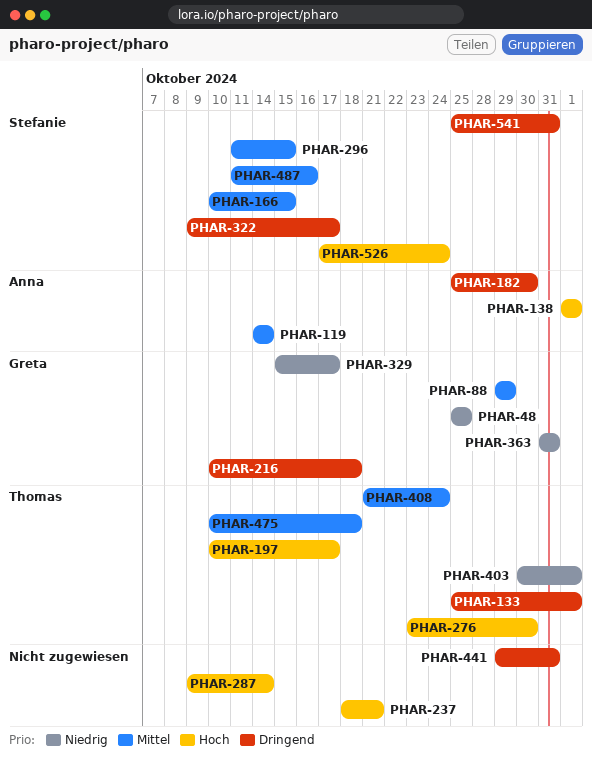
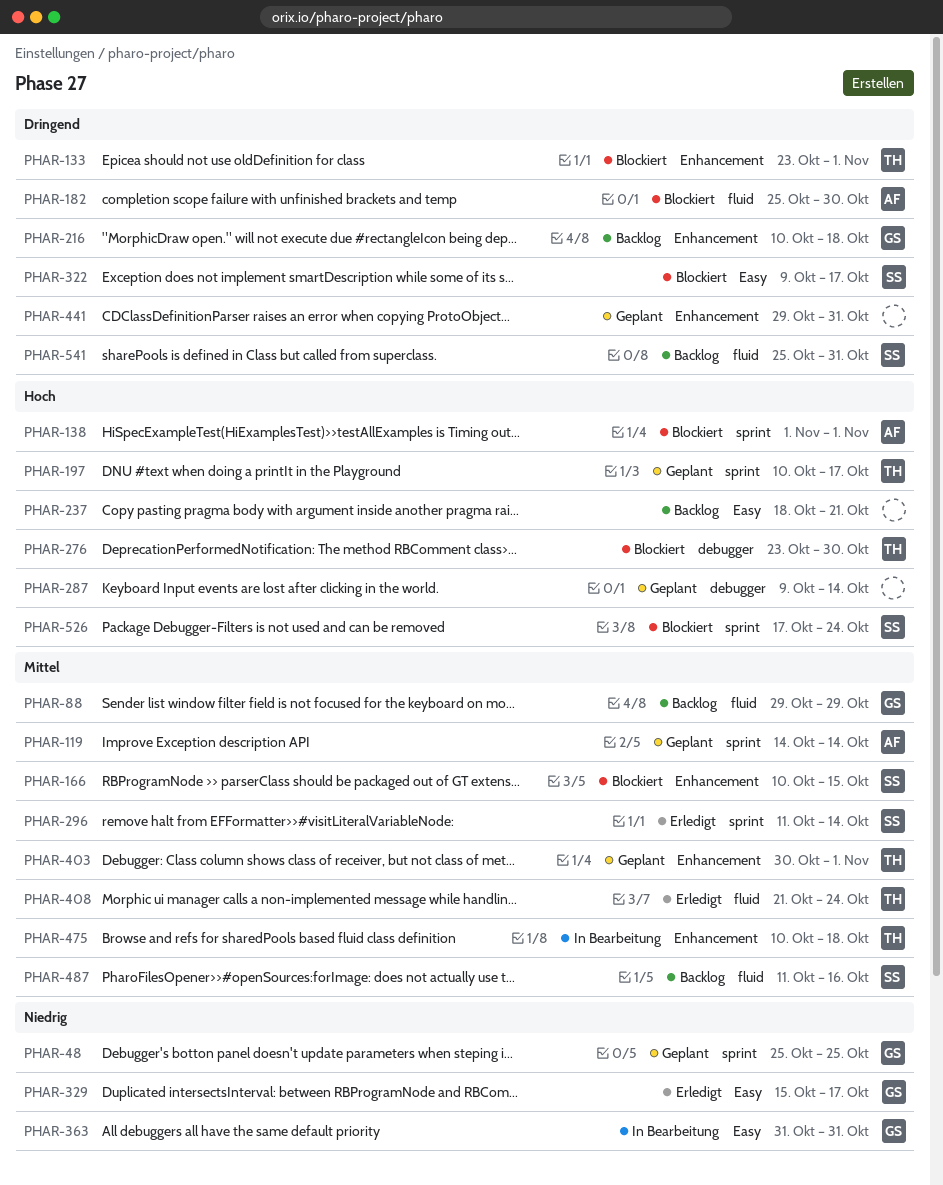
PHAR-133, start: Oct 25 -> Oct 23
PHAR-296, due: Oct 15 -> Oct 14
PHAR-403, priority: Niedrig -> Mittel

